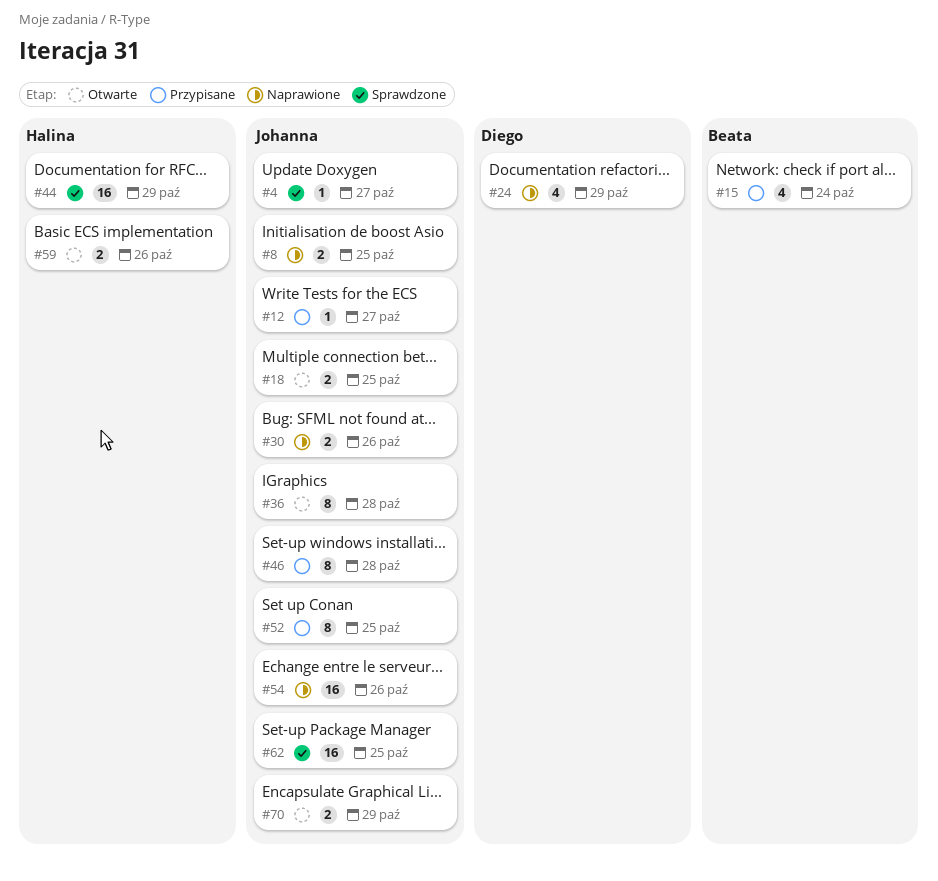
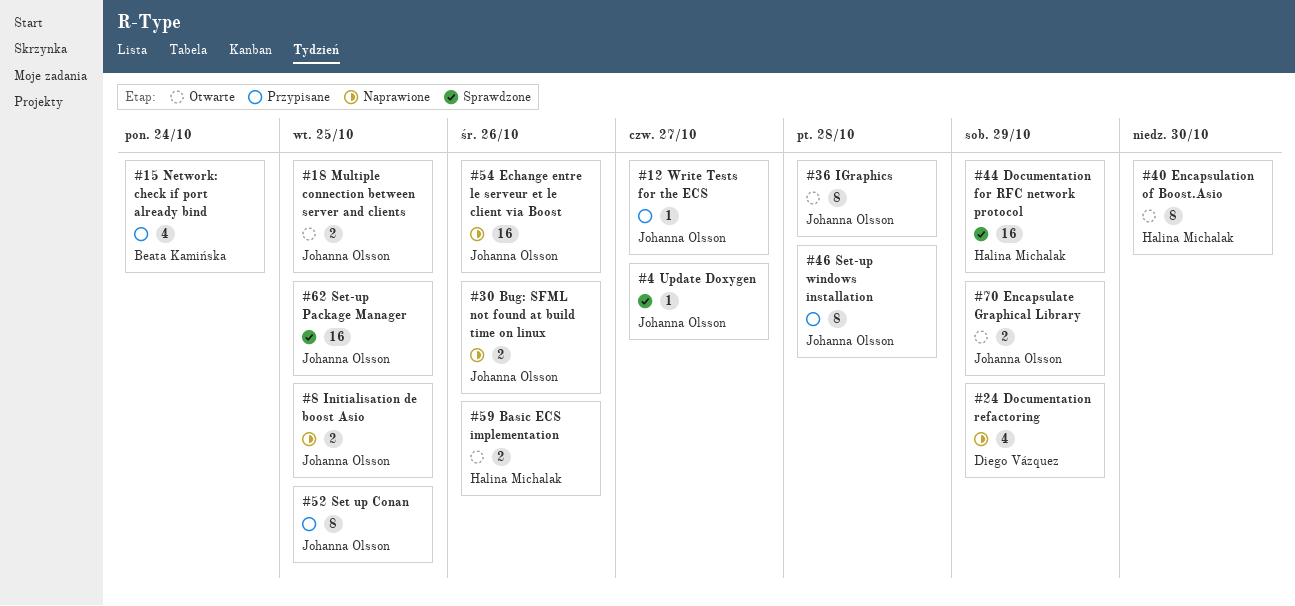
#40: none -> present

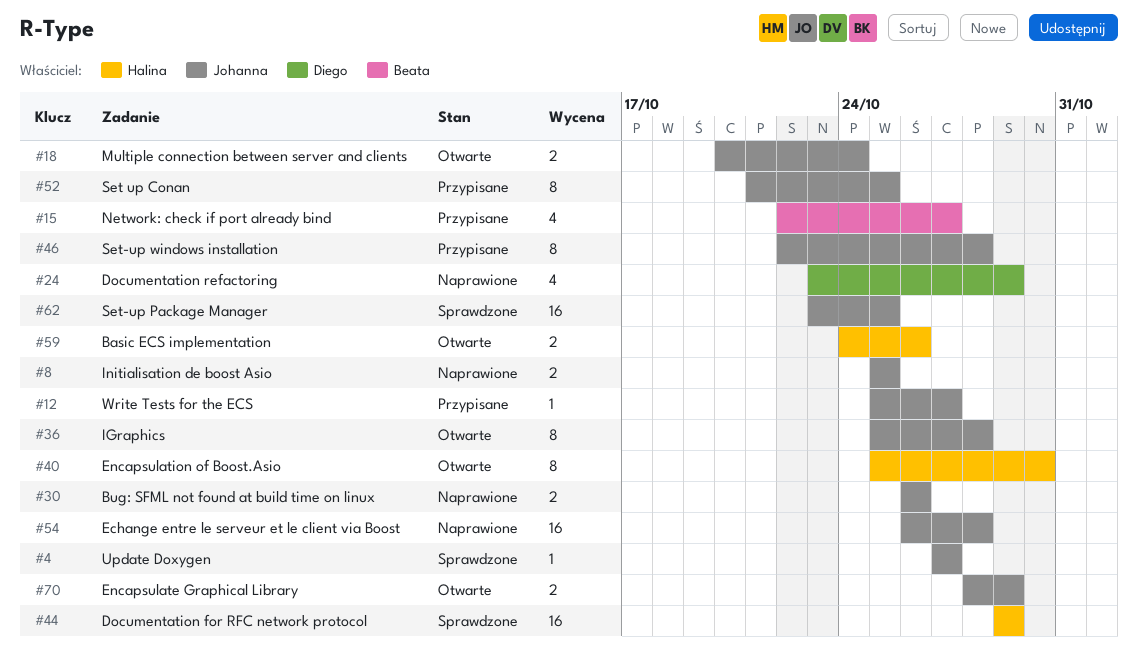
#15, due: Oct 24 -> Oct 27
#18, due: Oct 25 -> Oct 24
#54, due: Oct 26 -> Oct 28

